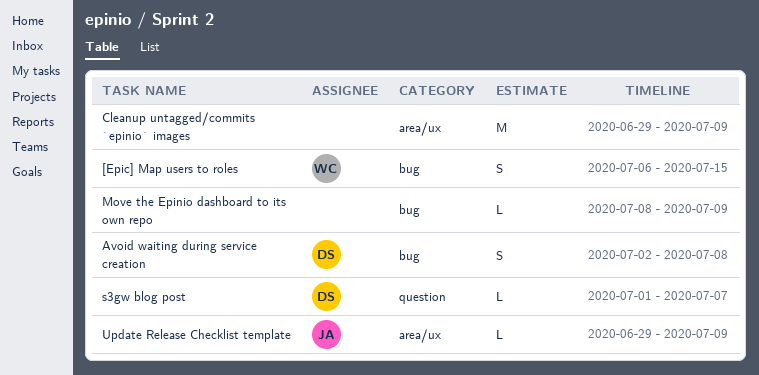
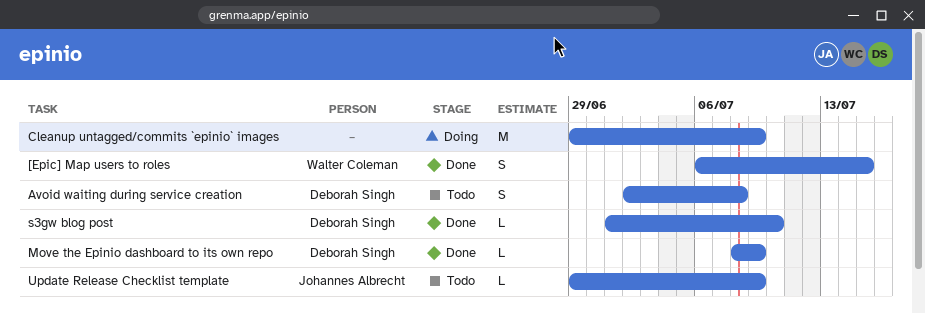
Move the Epinio dashboard to its own repo, owner: none -> Deborah Singh
s3gw blog post, due: Jul 7 -> Jul 10

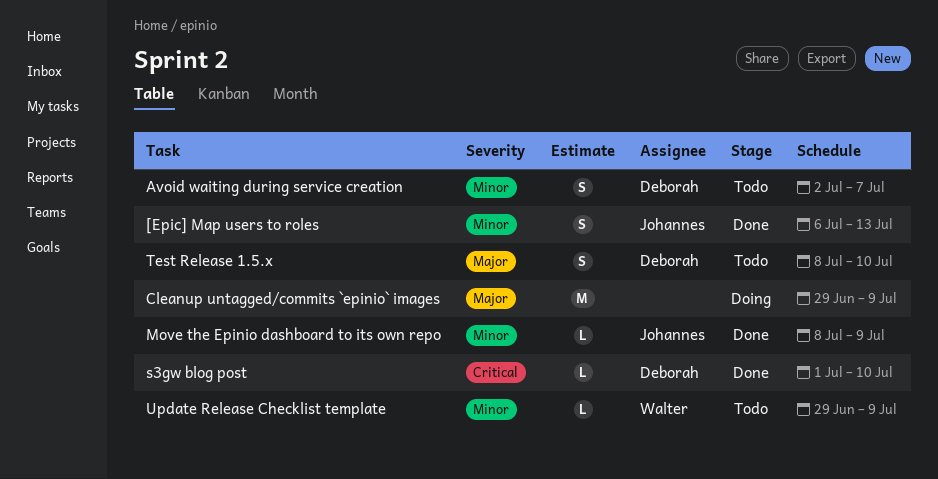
[Epic] Map users to roles, owner: Walter Coleman -> Johannes Albrecht
[Epic] Map users to roles, due: Jul 15 -> Jul 13
Avoid waiting during service creation, due: Jul 8 -> Jul 7
Move the Epinio dashboard to its own repo, owner: Deborah Singh -> Johannes Albrecht
Test Release 1.5.x: none -> present
Update Release Checklist template, owner: Johannes Albrecht -> Walter Coleman

